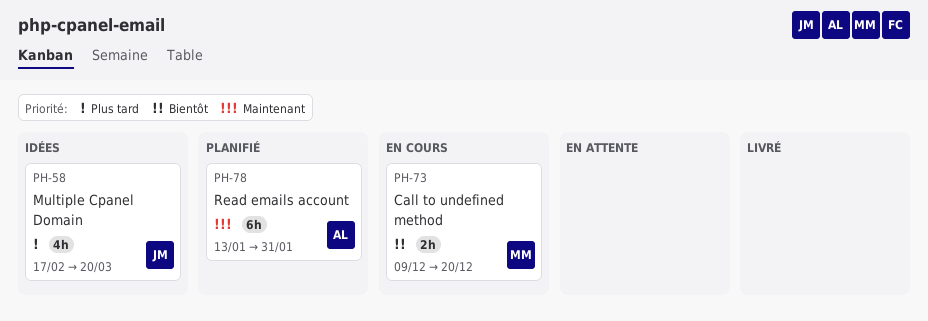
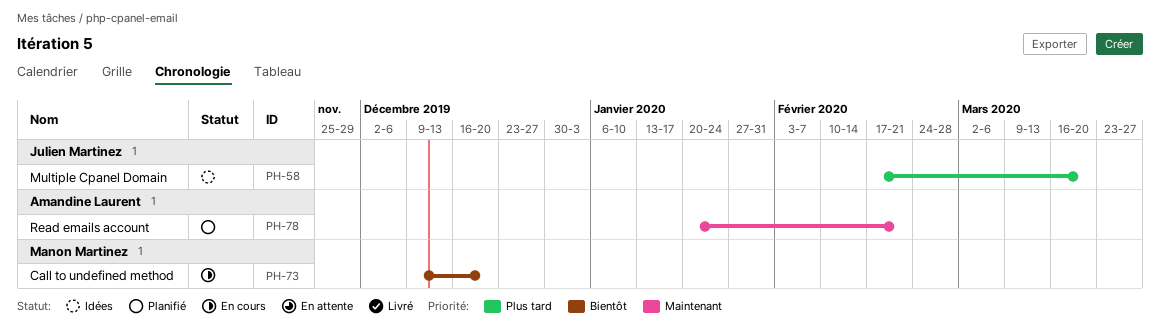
PH-78, start: Jan 13 -> Jan 20
PH-78, due: Jan 31 -> Feb 21

